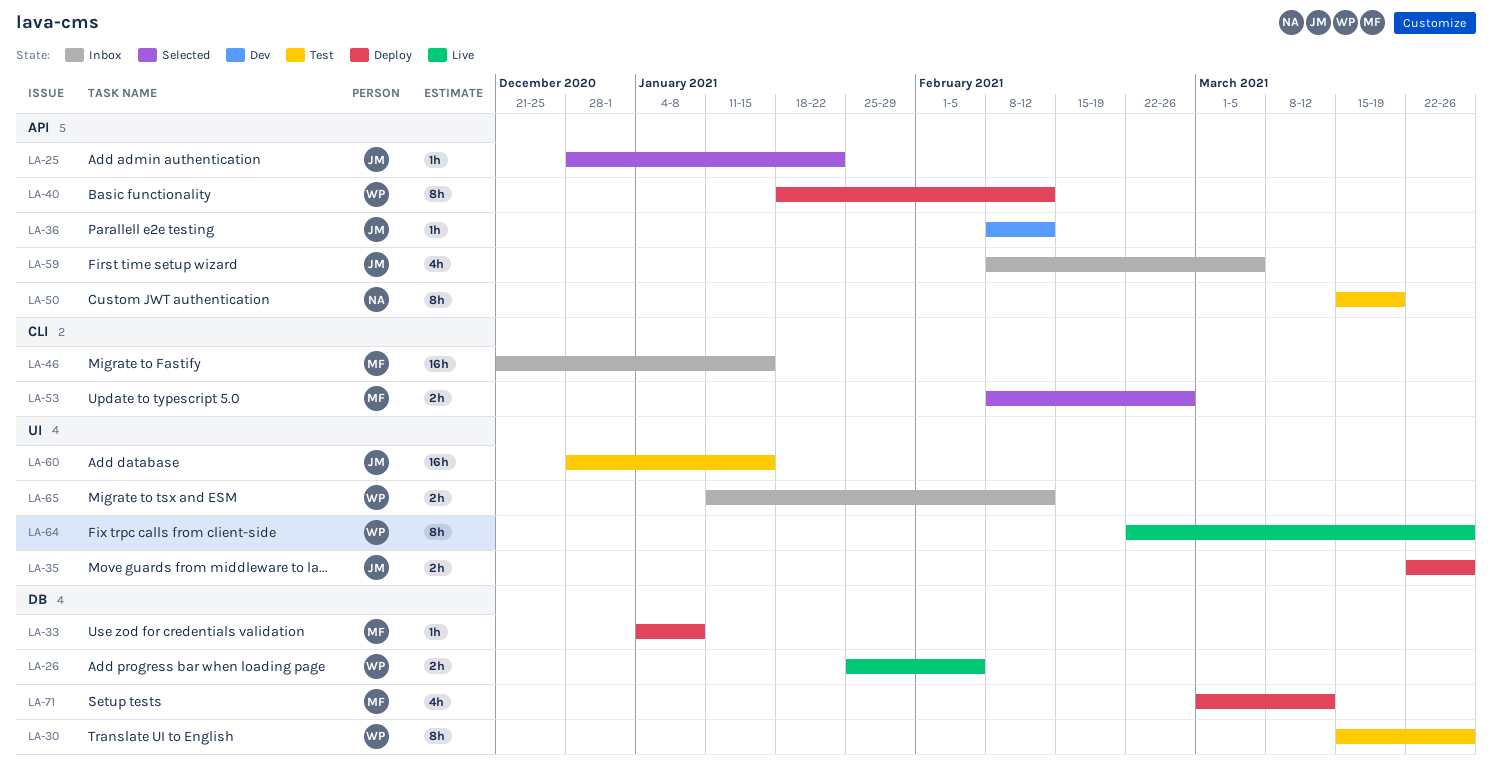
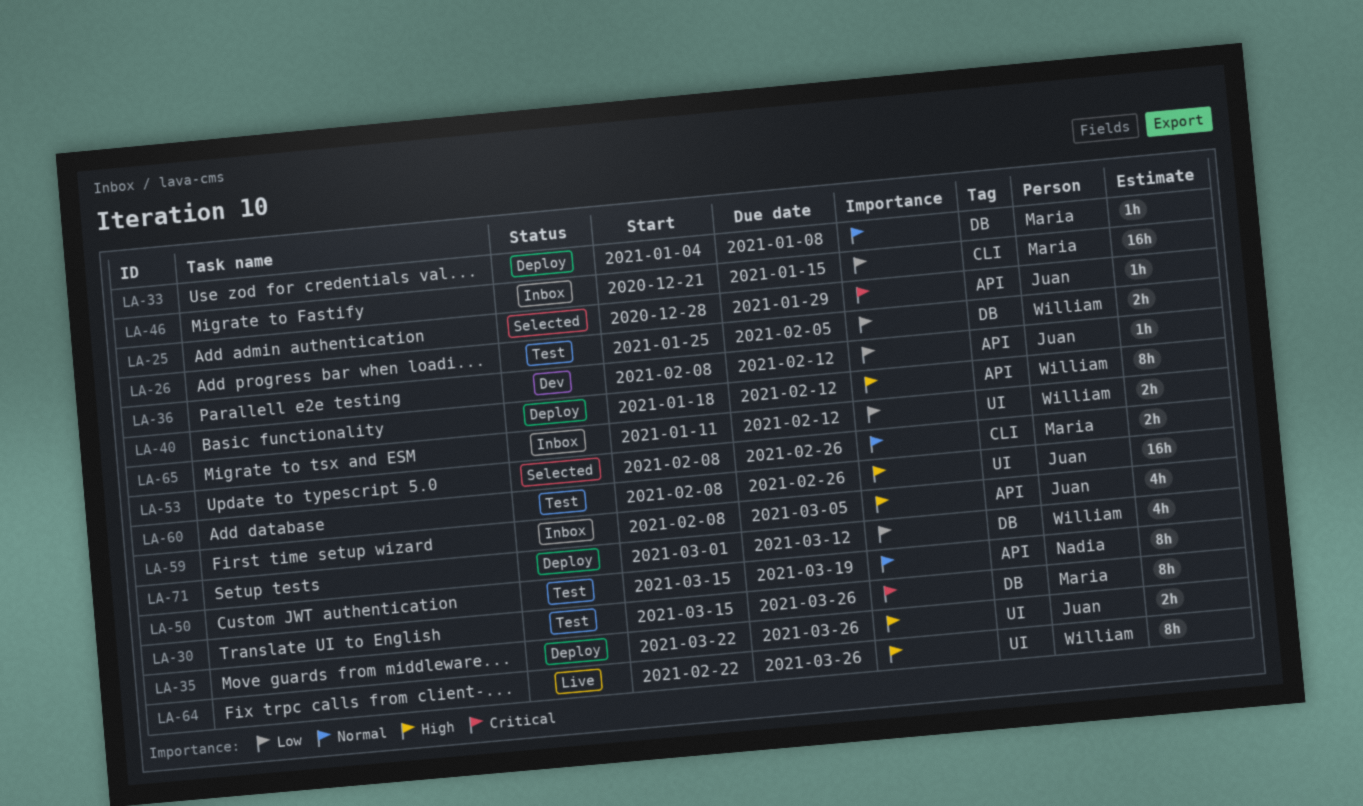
LA-25, due: Jan 22 -> Jan 29
LA-26, status: Live -> Test
LA-30, owner: William -> Maria
LA-60, start: Dec 28 -> Feb 8
LA-60, due: Jan 15 -> Feb 26
LA-71, owner: Maria -> William

